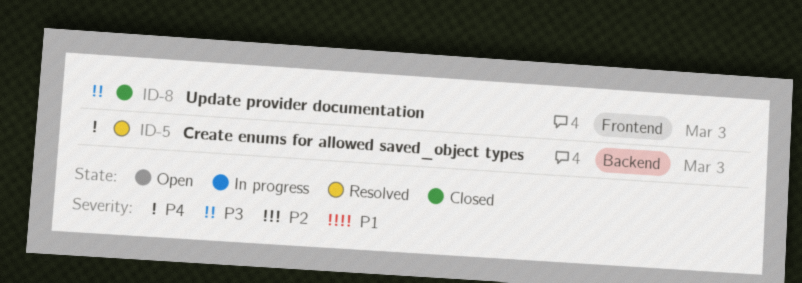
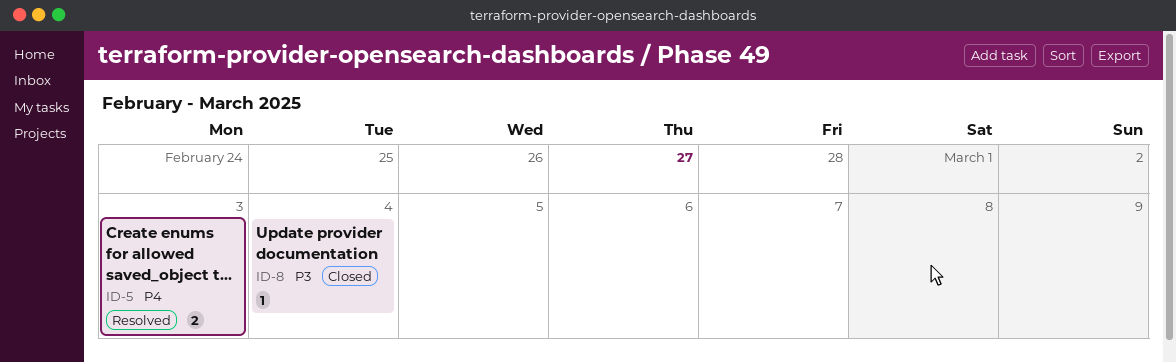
ID-8, due: Mar 3 -> Mar 4

